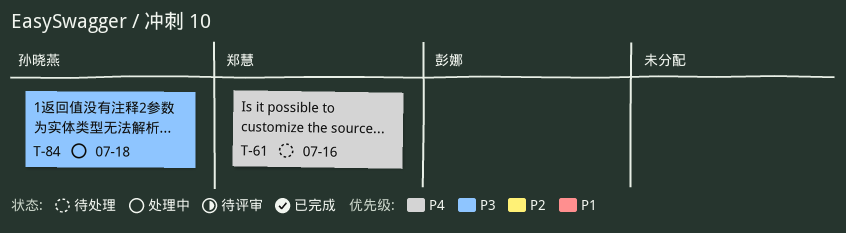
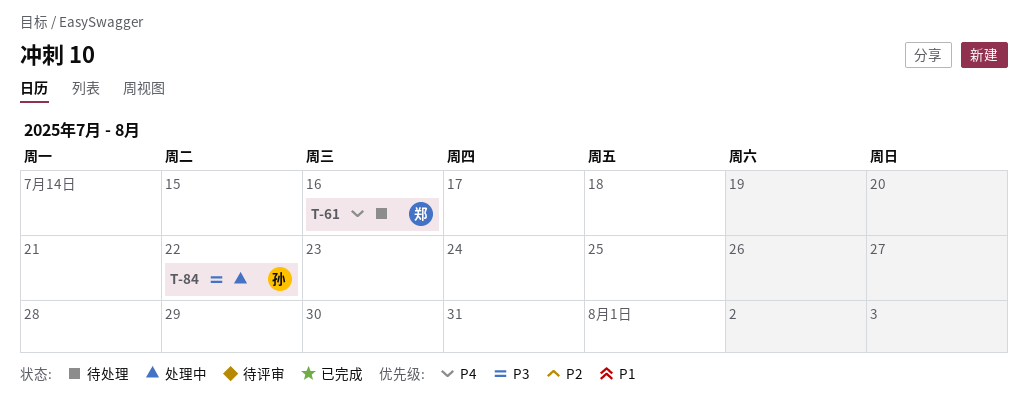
T-84, due: Jul 18 -> Jul 22

